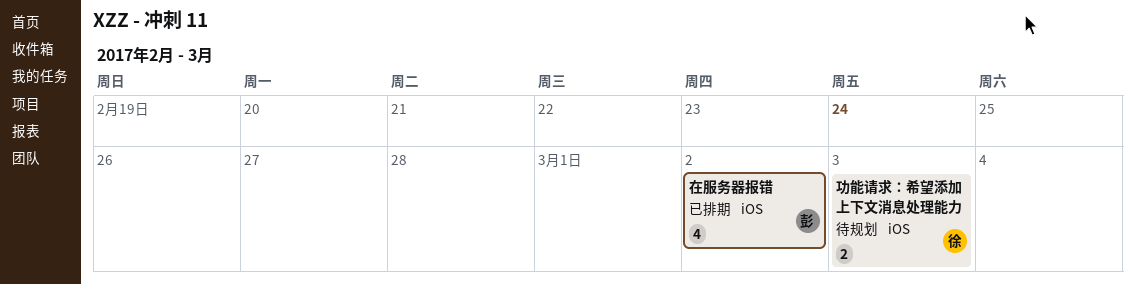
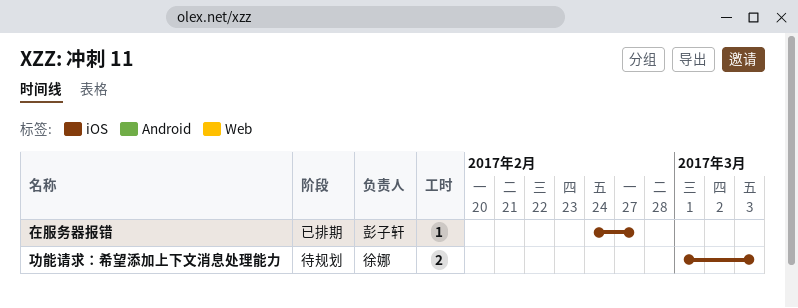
在服务器报错, estimate: 4 -> 1
在服务器报错, due: Mar 2 -> Feb 27

